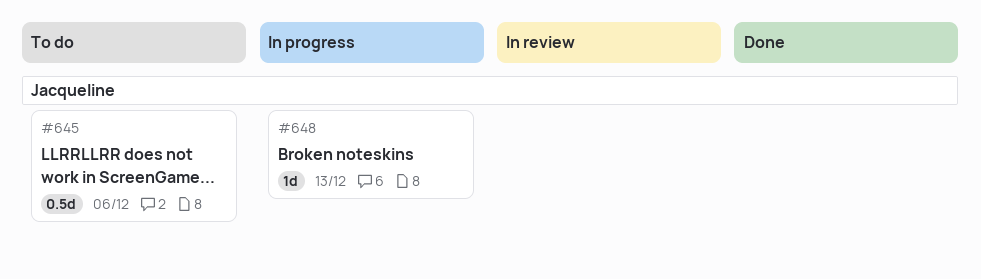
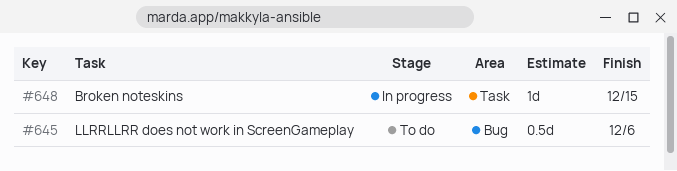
#648, due: Dec 13 -> Dec 15

